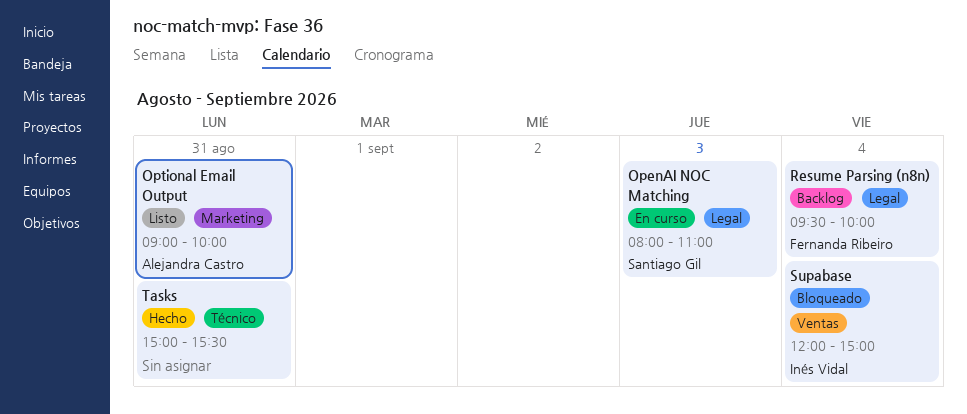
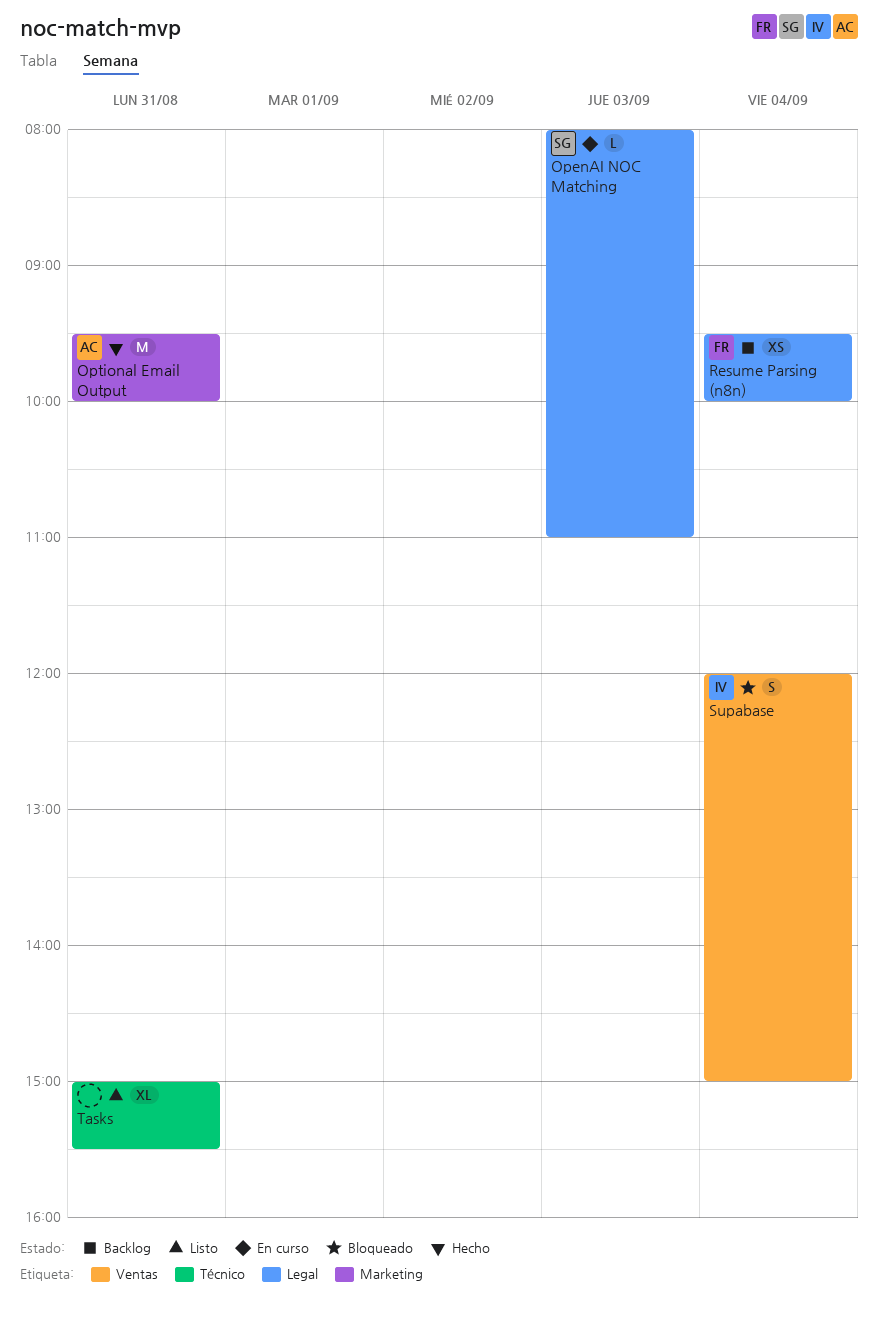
Optional Email Output, status: Listo -> Hecho
Optional Email Output, begins: 09:00 -> 09:30
Tasks, status: Hecho -> Listo

